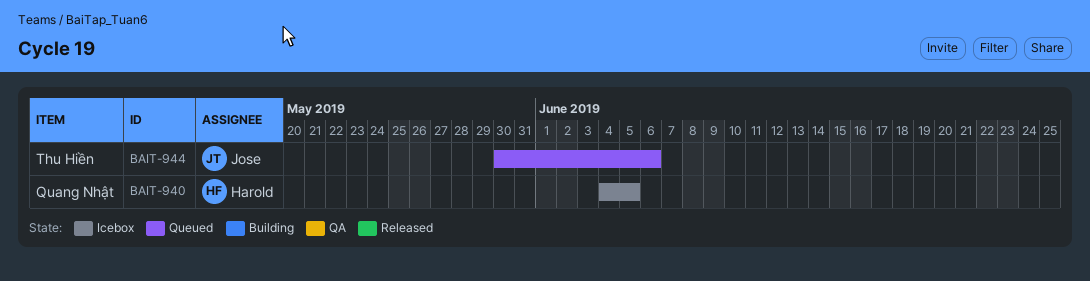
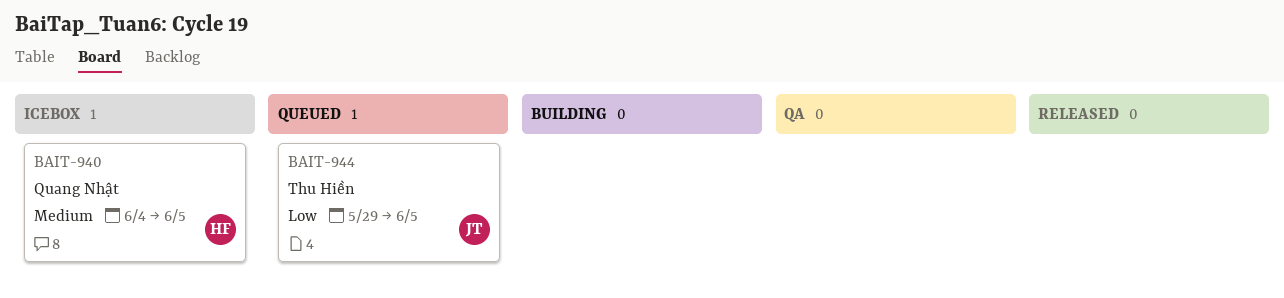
BAIT-944, start: May 30 -> May 29
BAIT-944, due: Jun 6 -> Jun 5

